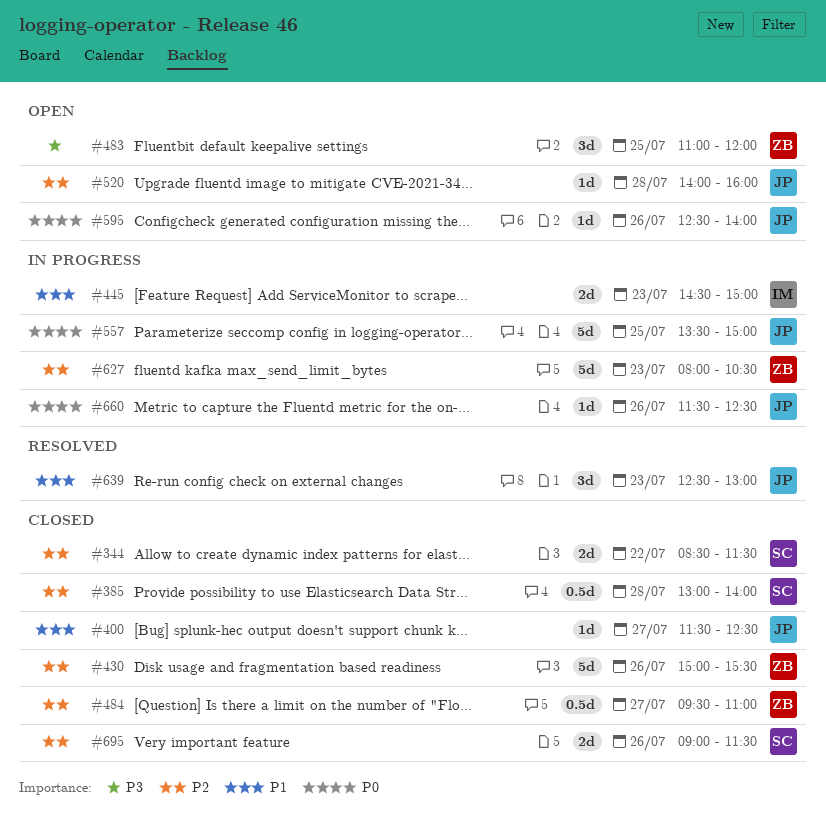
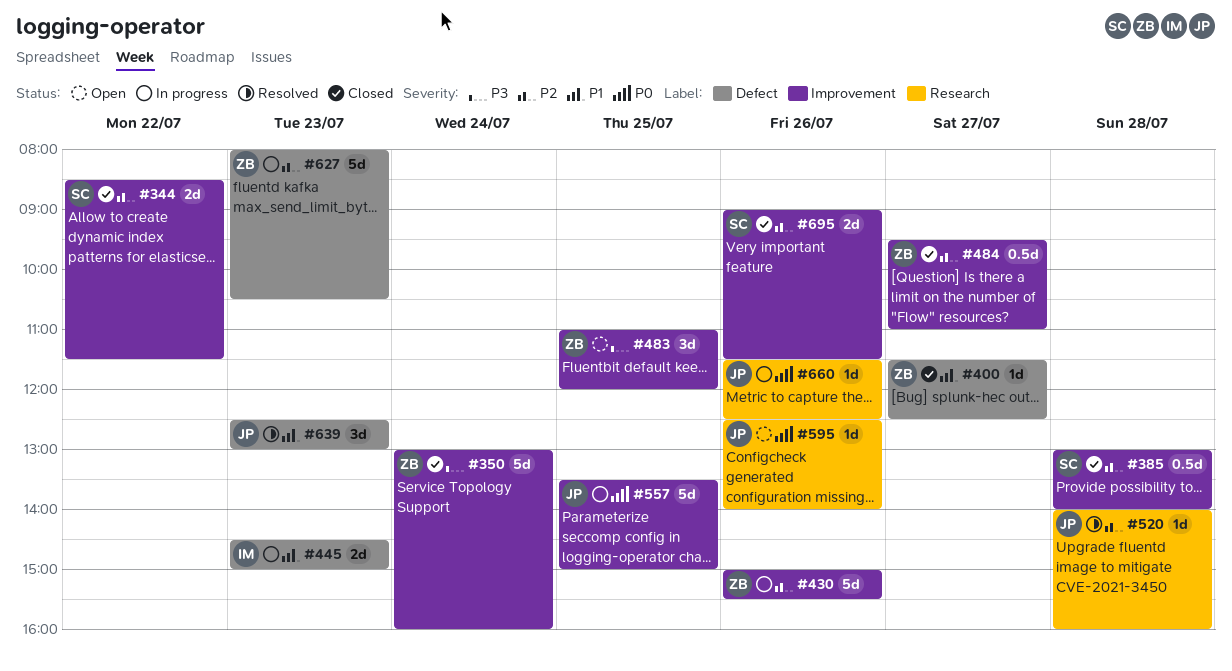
#350: none -> present
#400, owner: JP -> ZB
#430, status: Closed -> In progress
#520, status: Open -> Resolved

